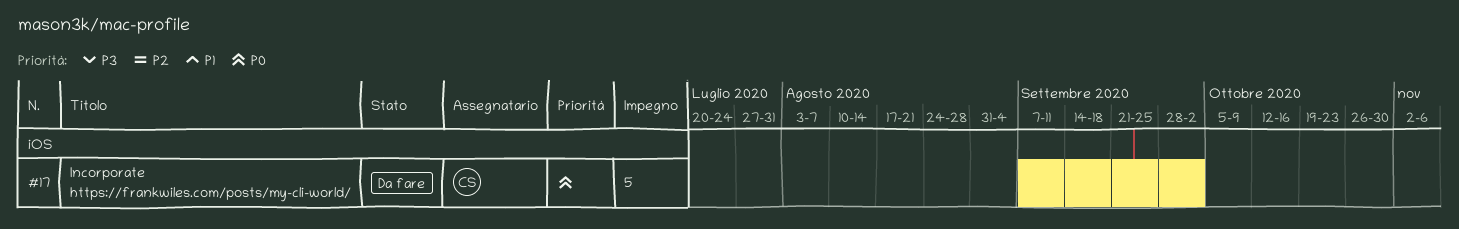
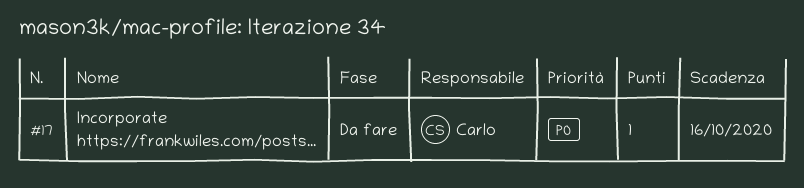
#17, estimate: 5 -> 1
#17, due: Oct 2 -> Oct 16

